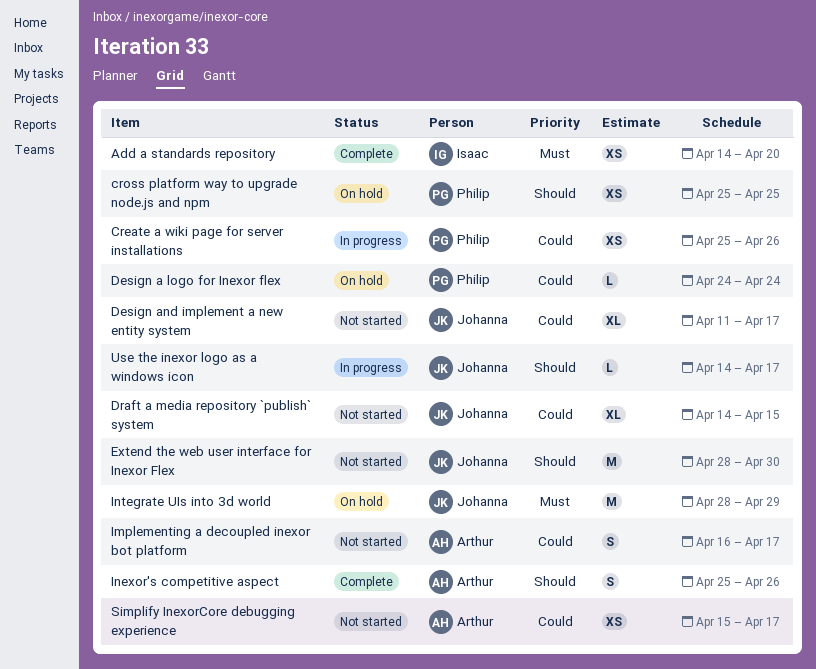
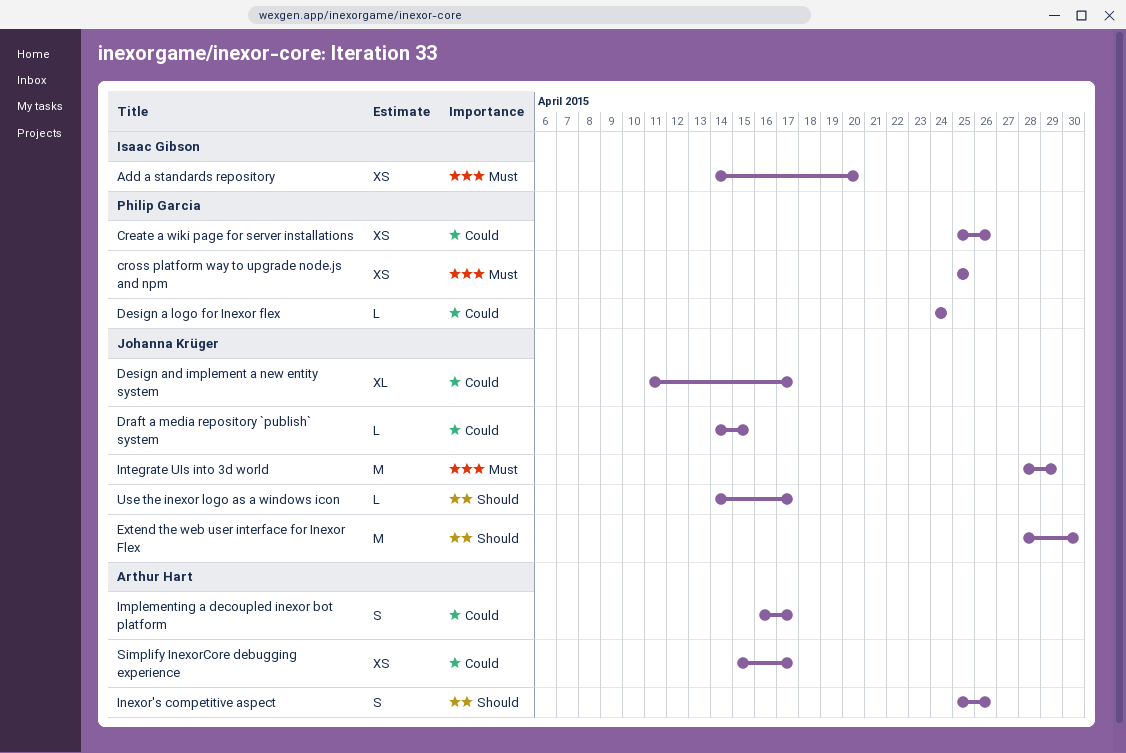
cross platform way to upgrade node.js and npm, priority: Should -> Must
Draft a media repository `publish` system, estimate: XL -> L

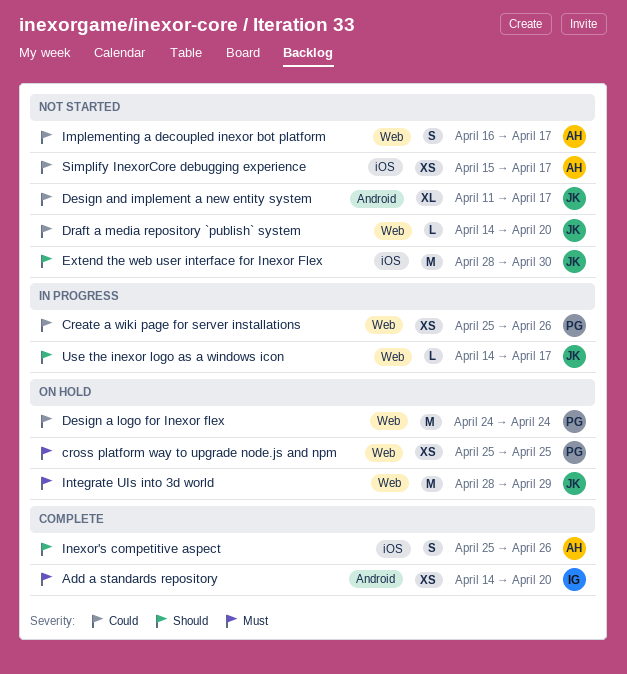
Design a logo for Inexor flex, estimate: L -> M
Draft a media repository `publish` system, due: Apr 15 -> Apr 20

